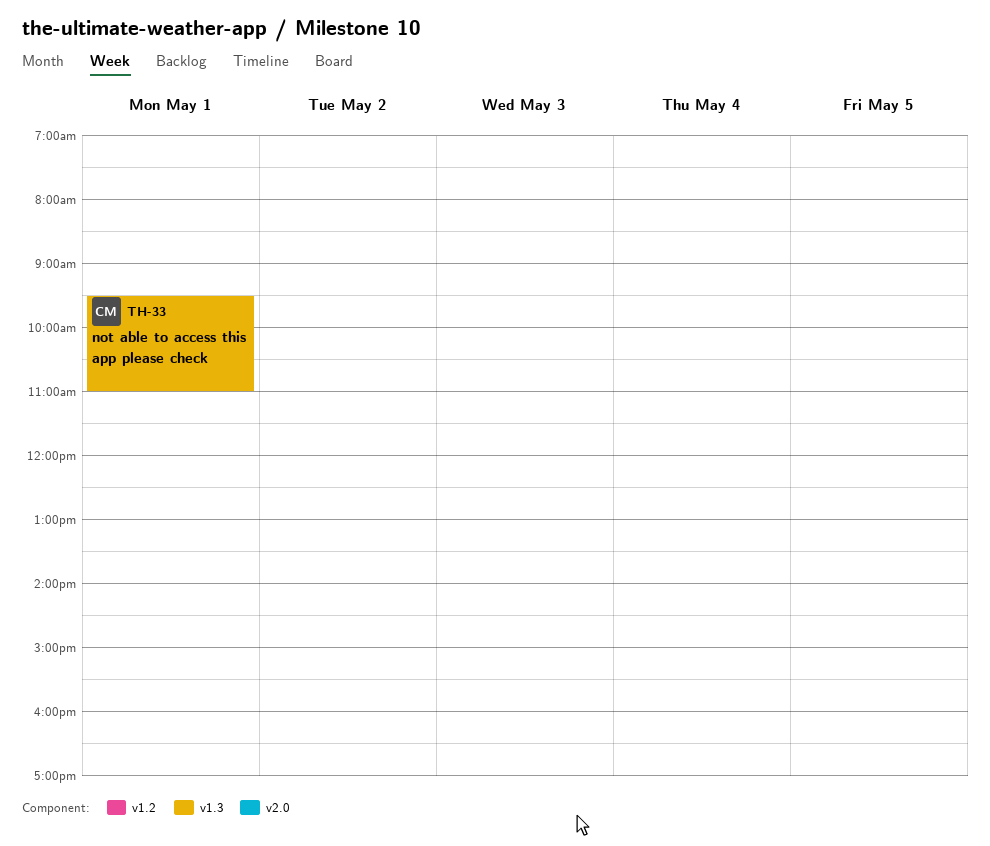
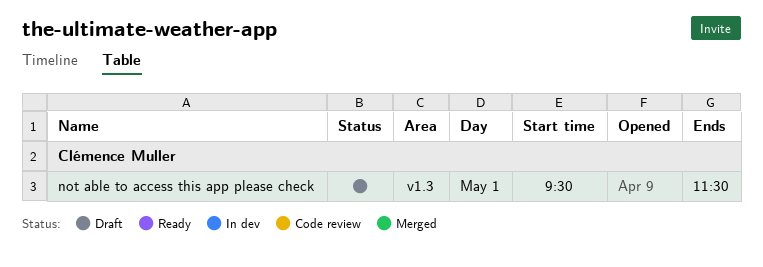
not able to access this app please check, ends: 11:00 -> 11:30

